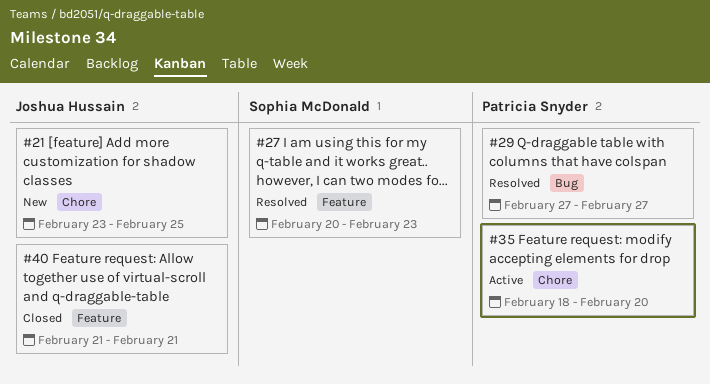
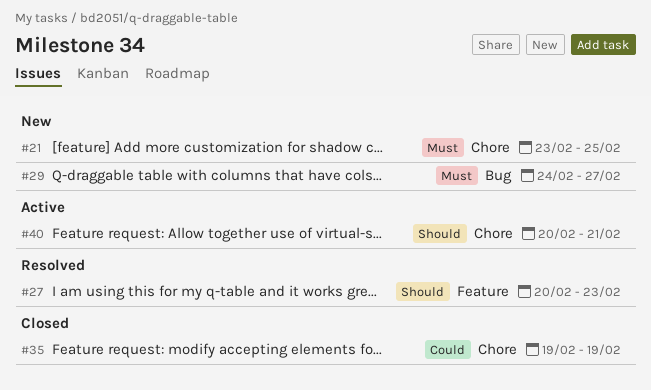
#29, status: Resolved -> New
#29, start: Feb 27 -> Feb 24
#35, status: Active -> Closed
#35, start: Feb 18 -> Feb 19
#35, due: Feb 20 -> Feb 19
#40, status: Closed -> Active
#40, label: Feature -> Chore
#40, start: Feb 21 -> Feb 20

